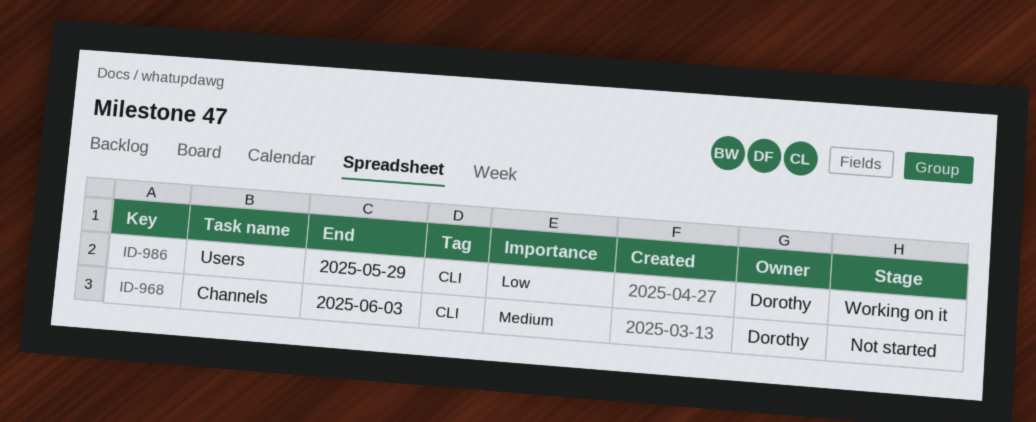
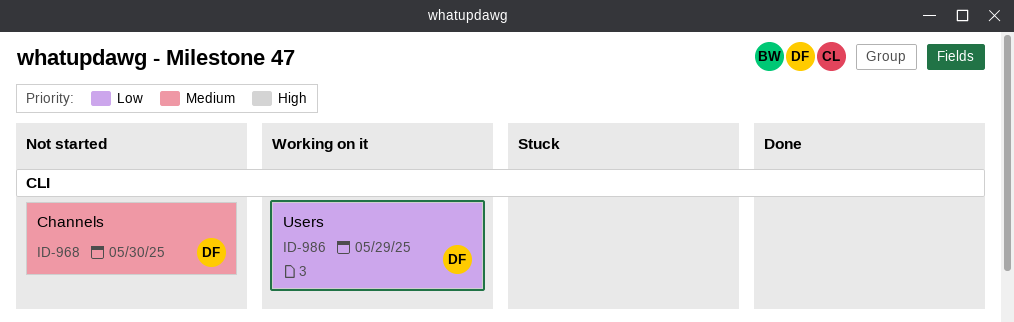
ID-968, due: Jun 3 -> May 30

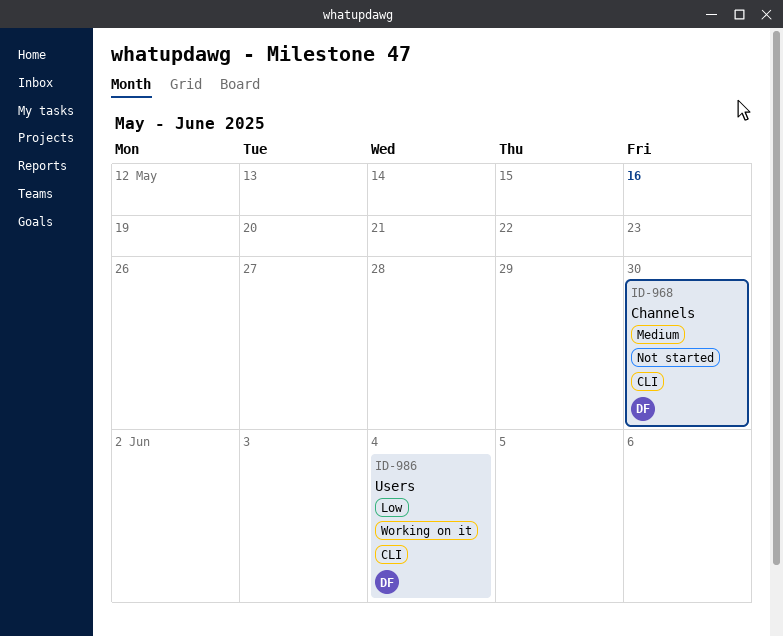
ID-986, due: May 29 -> Jun 4

